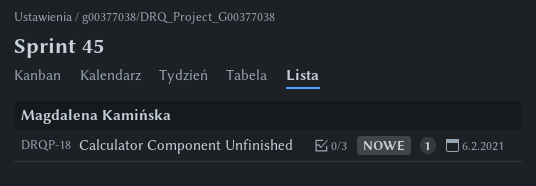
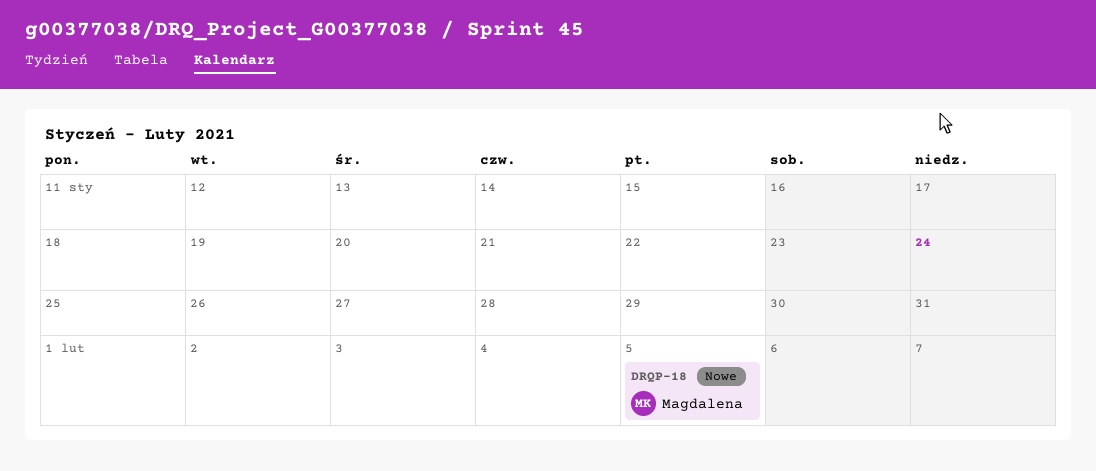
DRQP-18, due: Feb 6 -> Feb 5

